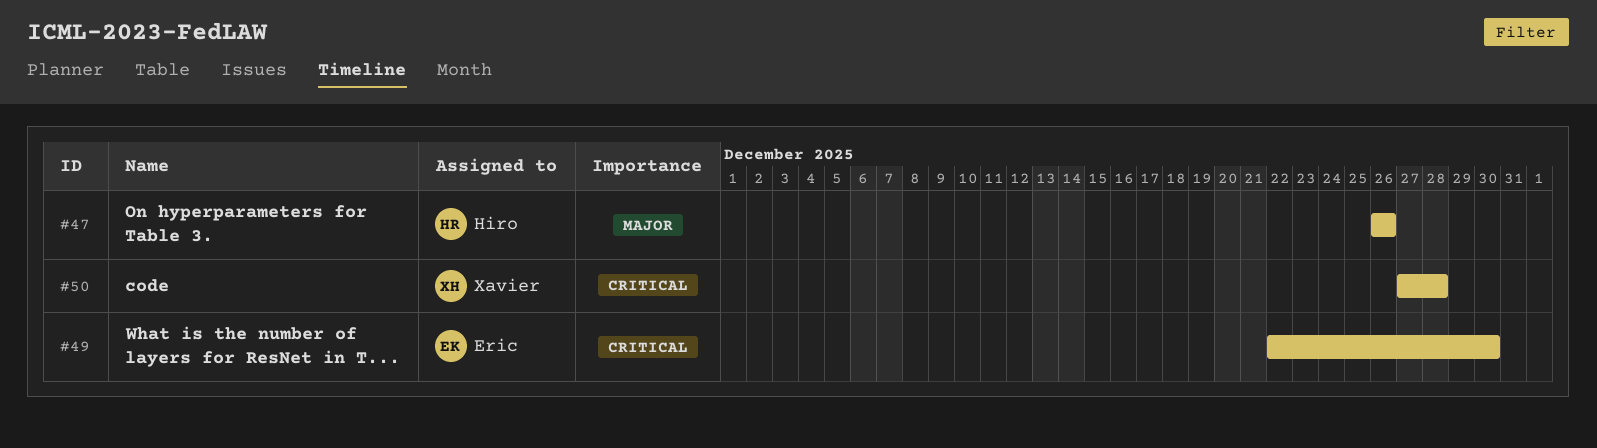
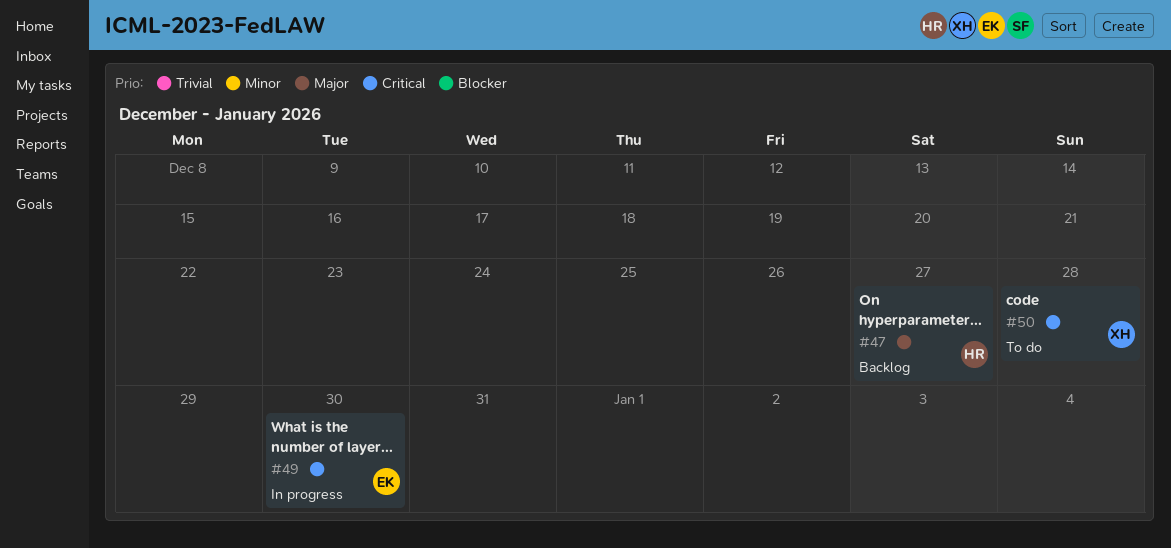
#47, due: Dec 26 -> Dec 27

